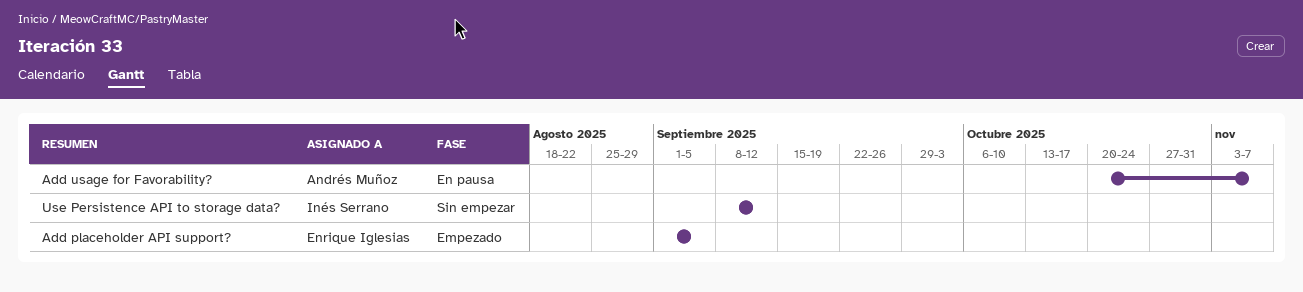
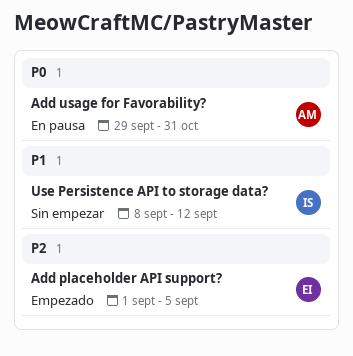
Add usage for Favorability?, start: Oct 20 -> Sep 29
Add usage for Favorability?, due: Nov 7 -> Oct 31

